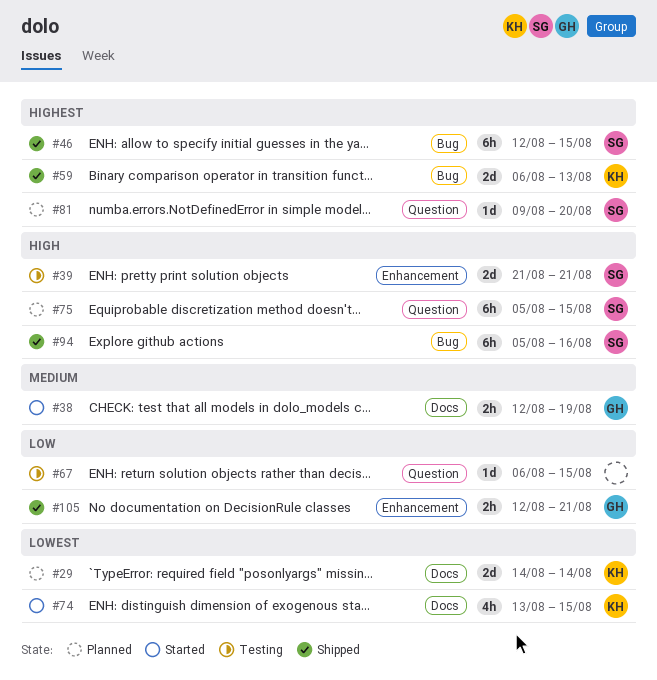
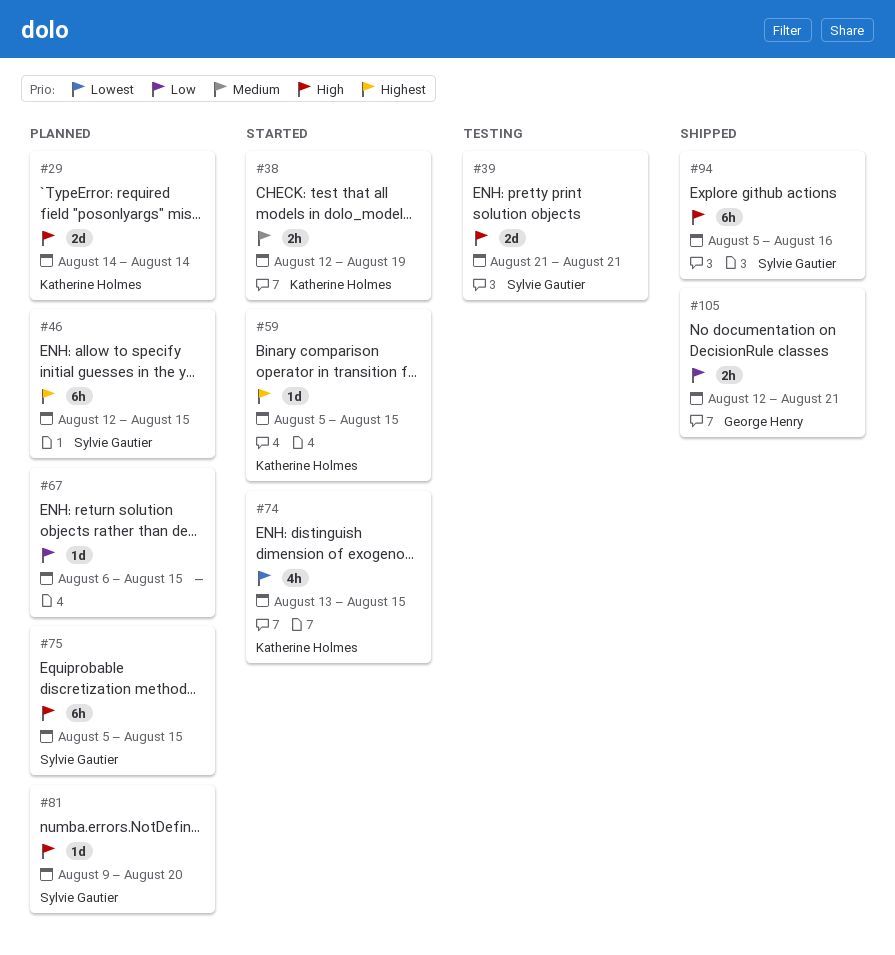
#29, priority: Lowest -> High
#38, owner: George Henry -> Katherine Holmes
#46, status: Shipped -> Planned
#59, status: Shipped -> Started
#59, estimate: 2d -> 1d
#59, start: Aug 6 -> Aug 5
#59, due: Aug 13 -> Aug 15
#67, status: Testing -> Planned
#81, priority: Highest -> High

